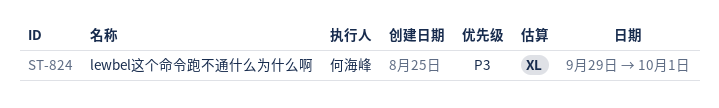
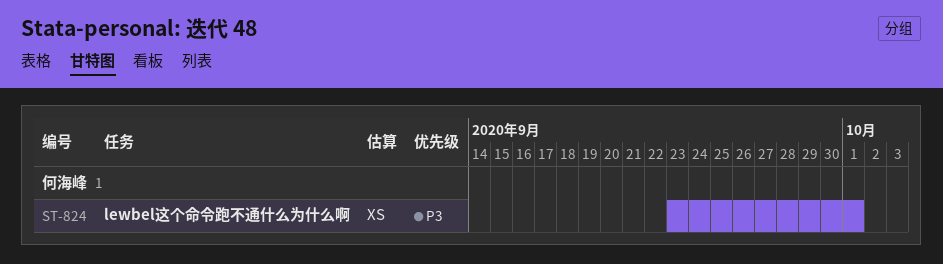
ST-824, estimate: XL -> XS
ST-824, start: Sep 29 -> Sep 23

